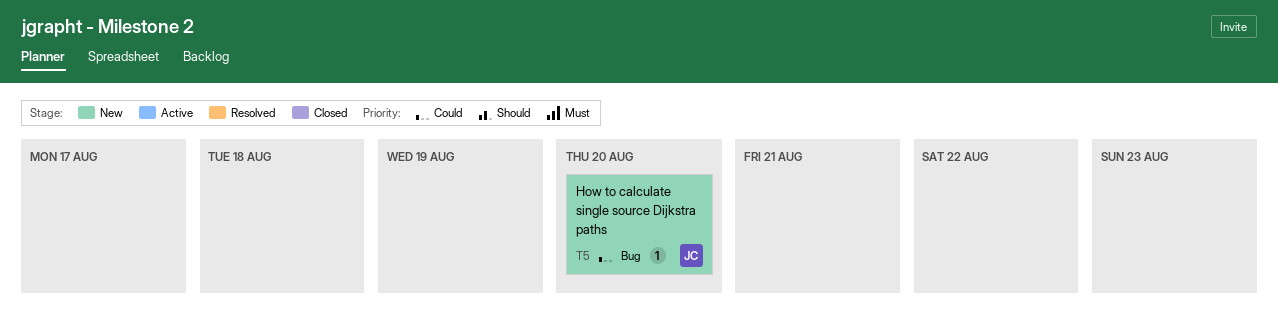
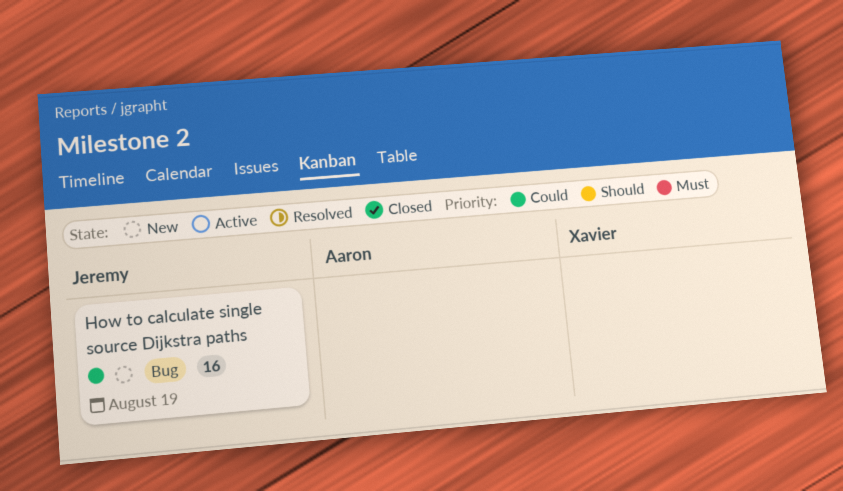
How to calculate single source Dijkstra paths, estimate: 1 -> 16
How to calculate single source Dijkstra paths, due: Aug 20 -> Aug 19

